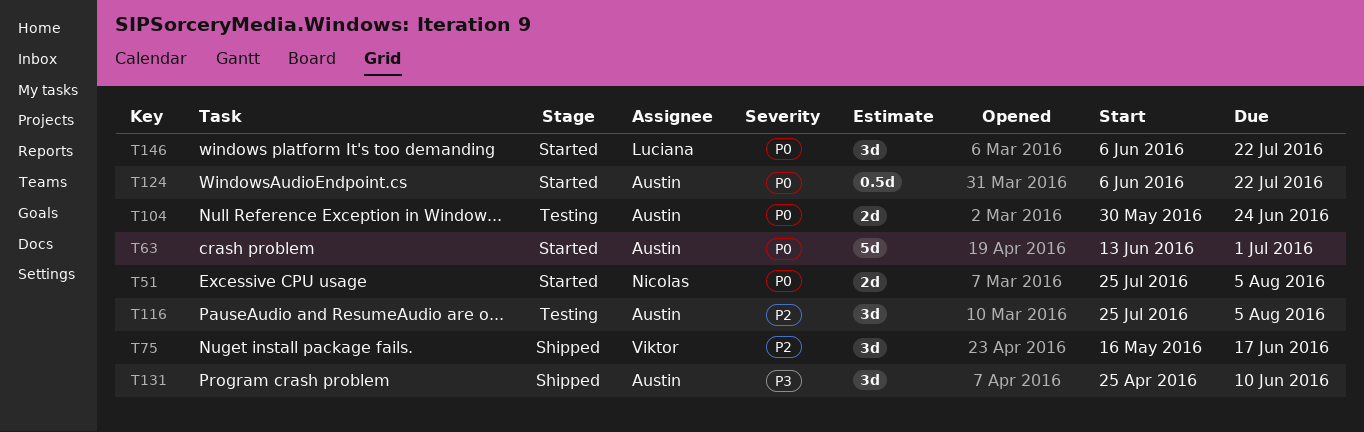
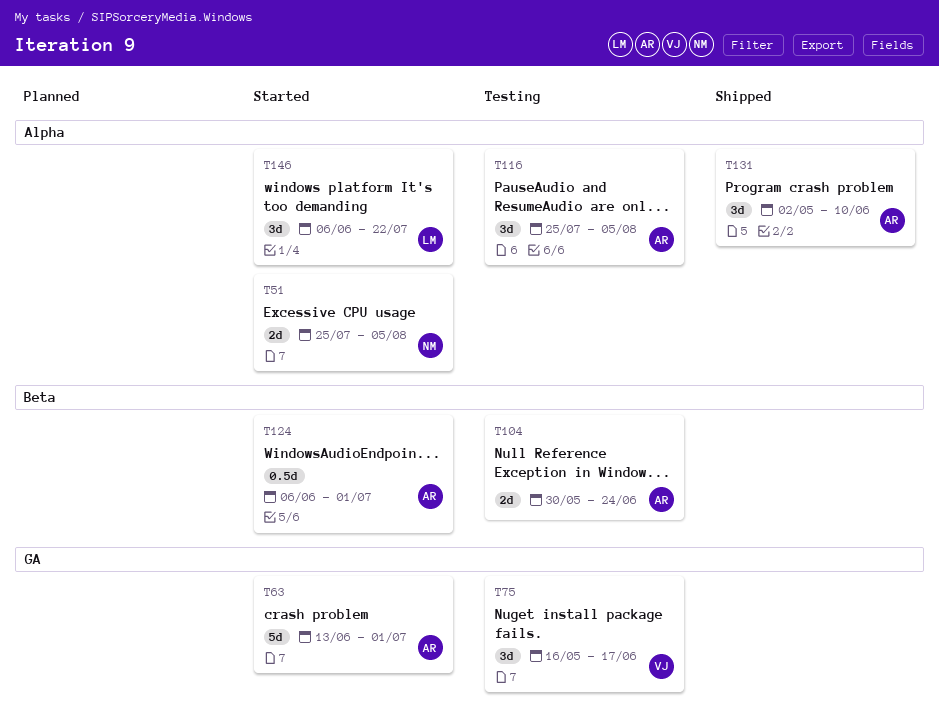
T75, status: Shipped -> Testing
T124, due: Jul 22 -> Jul 1
T131, start: Apr 25 -> May 2

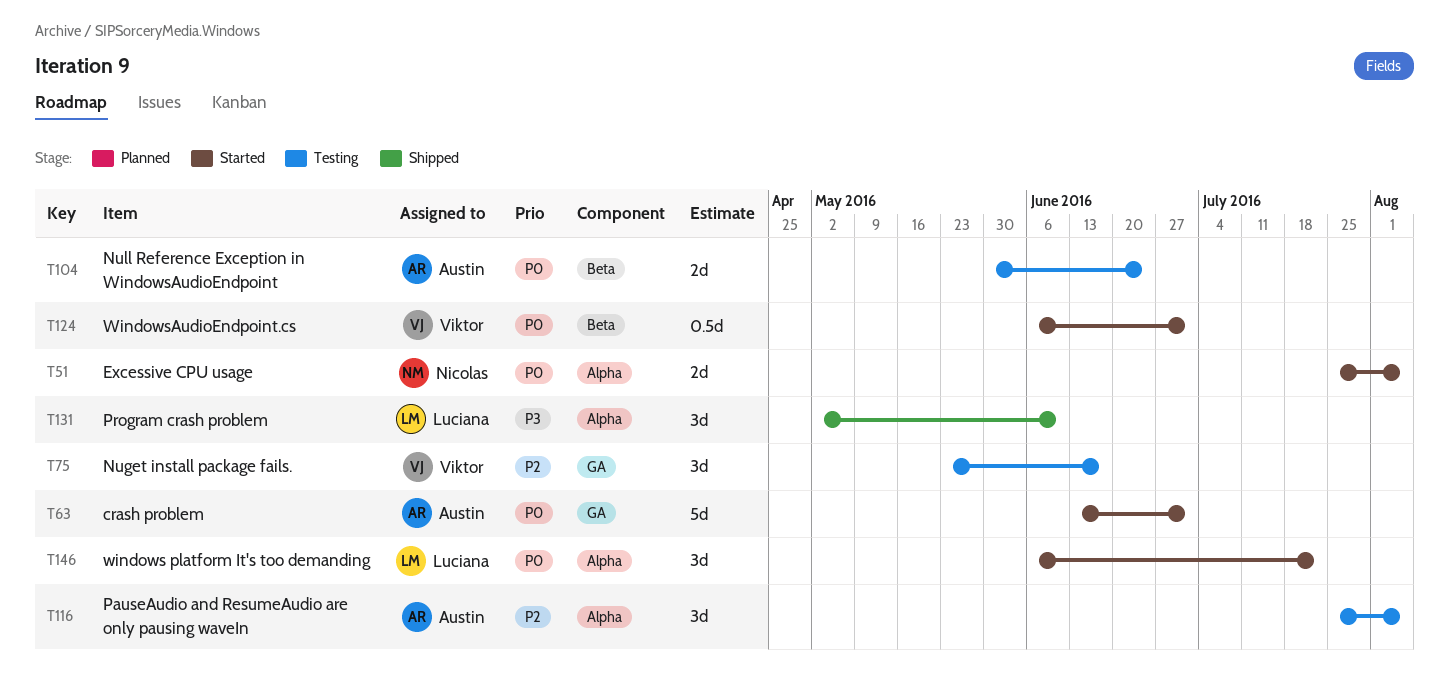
T75, start: May 16 -> May 23
T124, owner: Austin -> Viktor
T131, owner: Austin -> Luciana

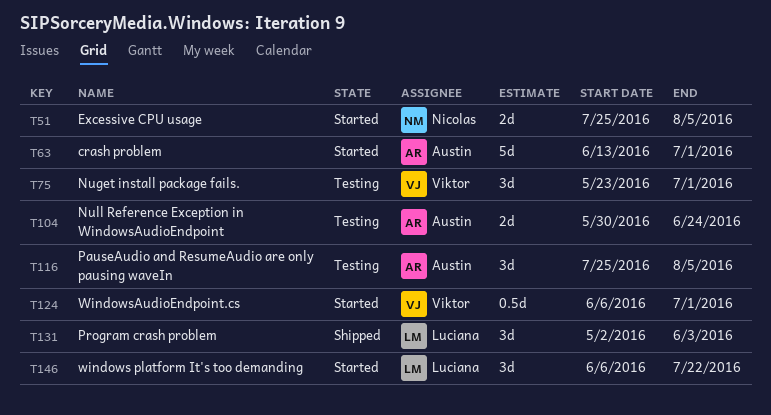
T75, due: Jun 17 -> Jul 1
T131, due: Jun 10 -> Jun 3

